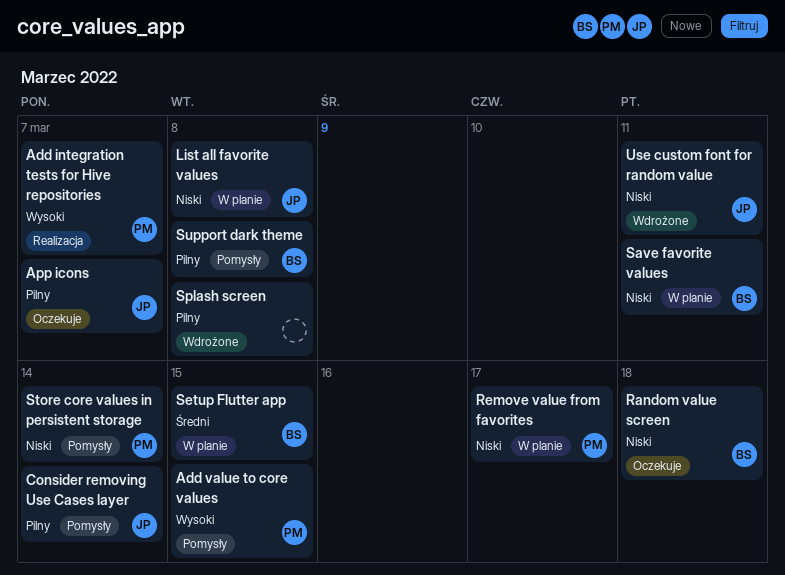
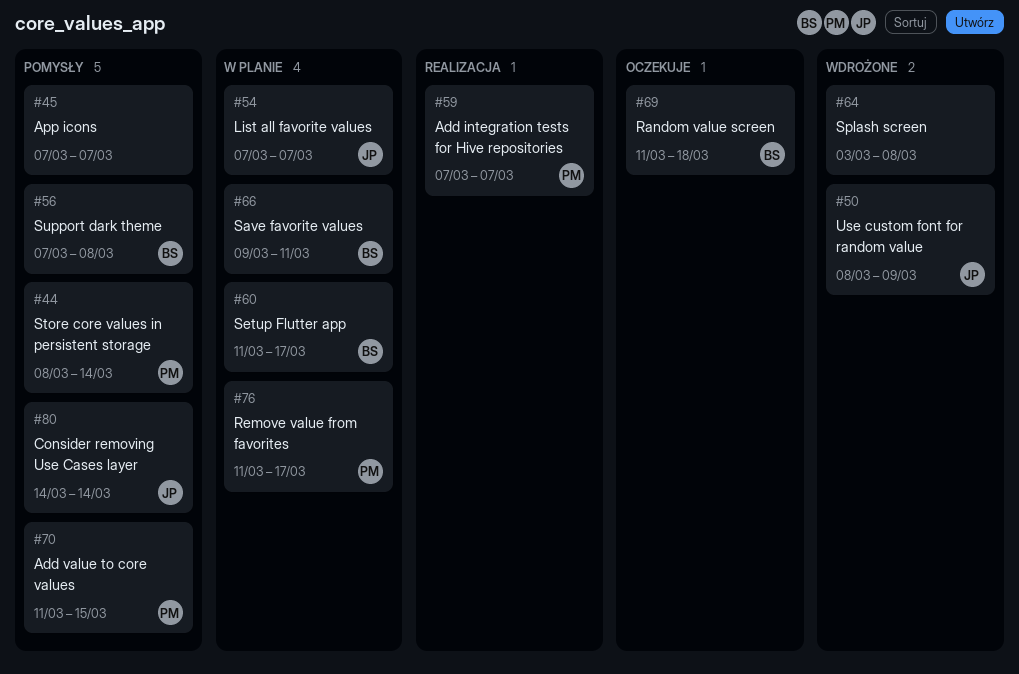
App icons, status: Oczekuje -> Pomysły
App icons, owner: JP -> none
List all favorite values, due: Mar 8 -> Mar 7
Setup Flutter app, due: Mar 15 -> Mar 17
Use custom font for random value, due: Mar 11 -> Mar 9

